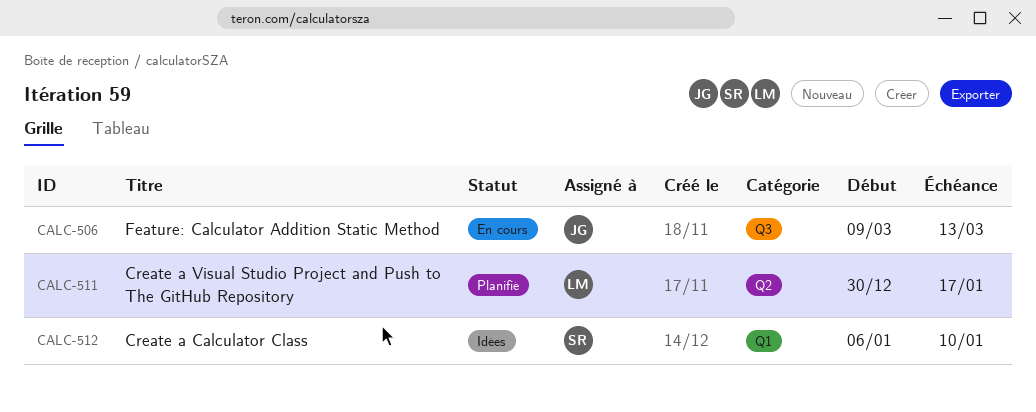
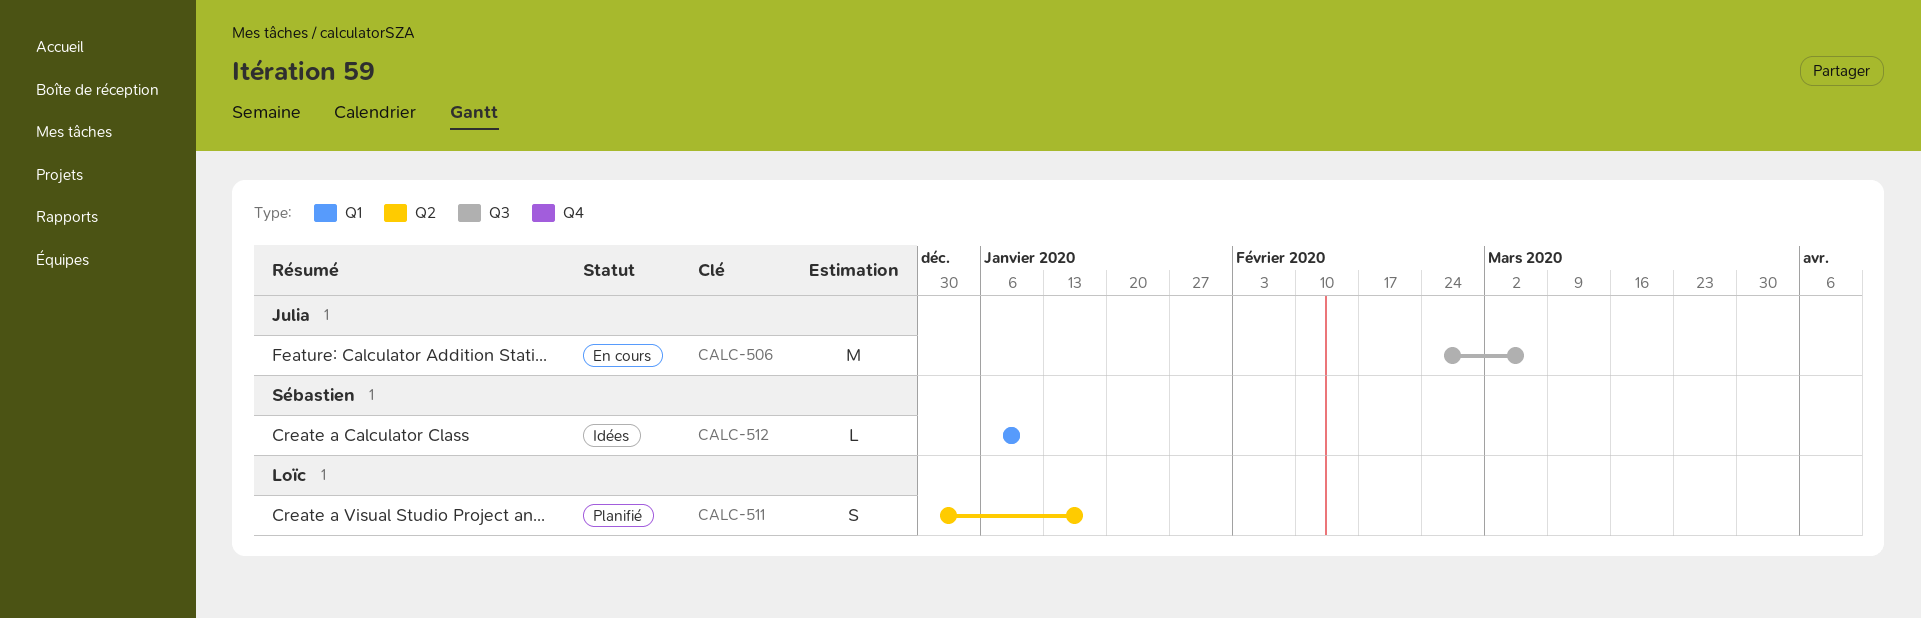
CALC-506, start: Mar 9 -> Feb 24
CALC-506, due: Mar 13 -> Mar 6

